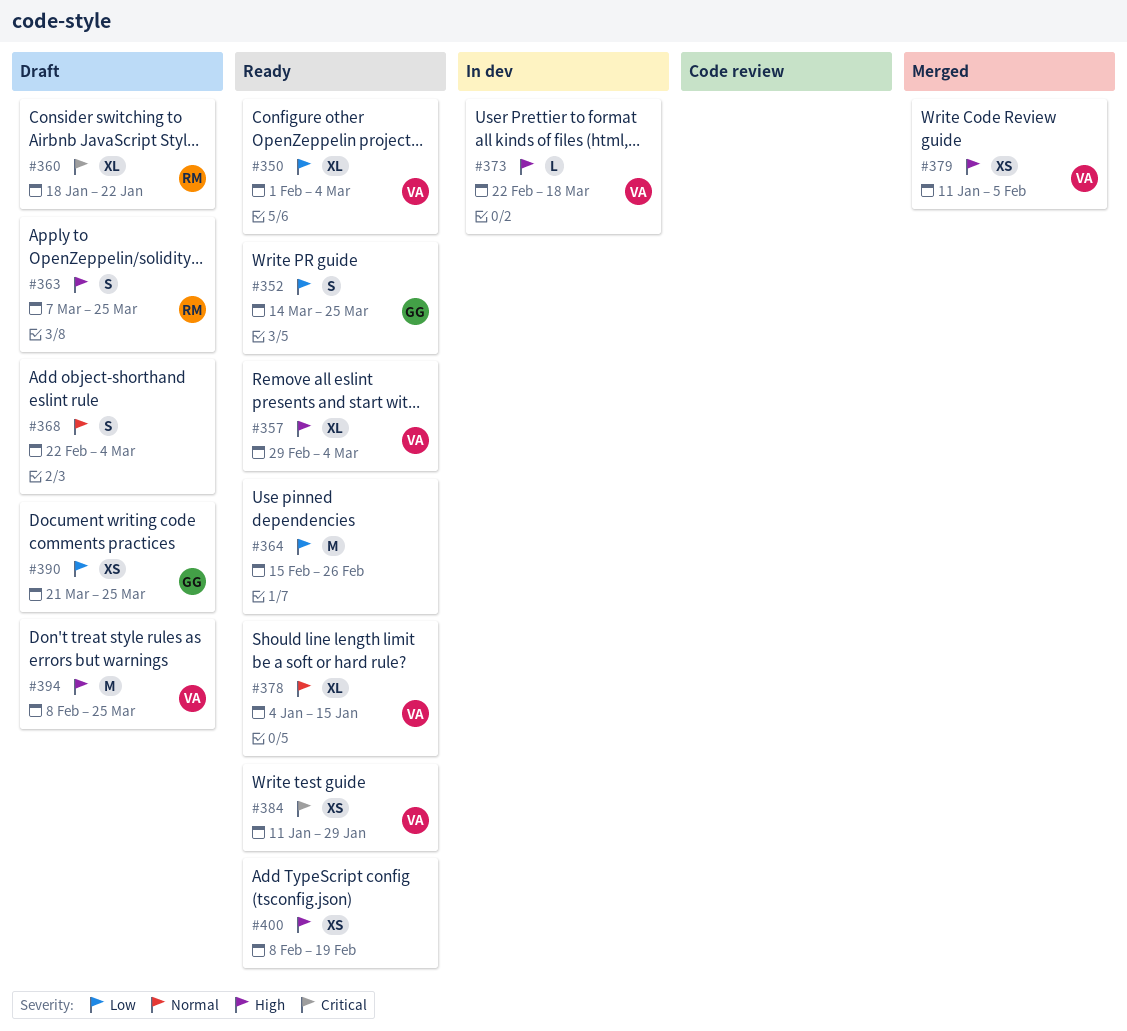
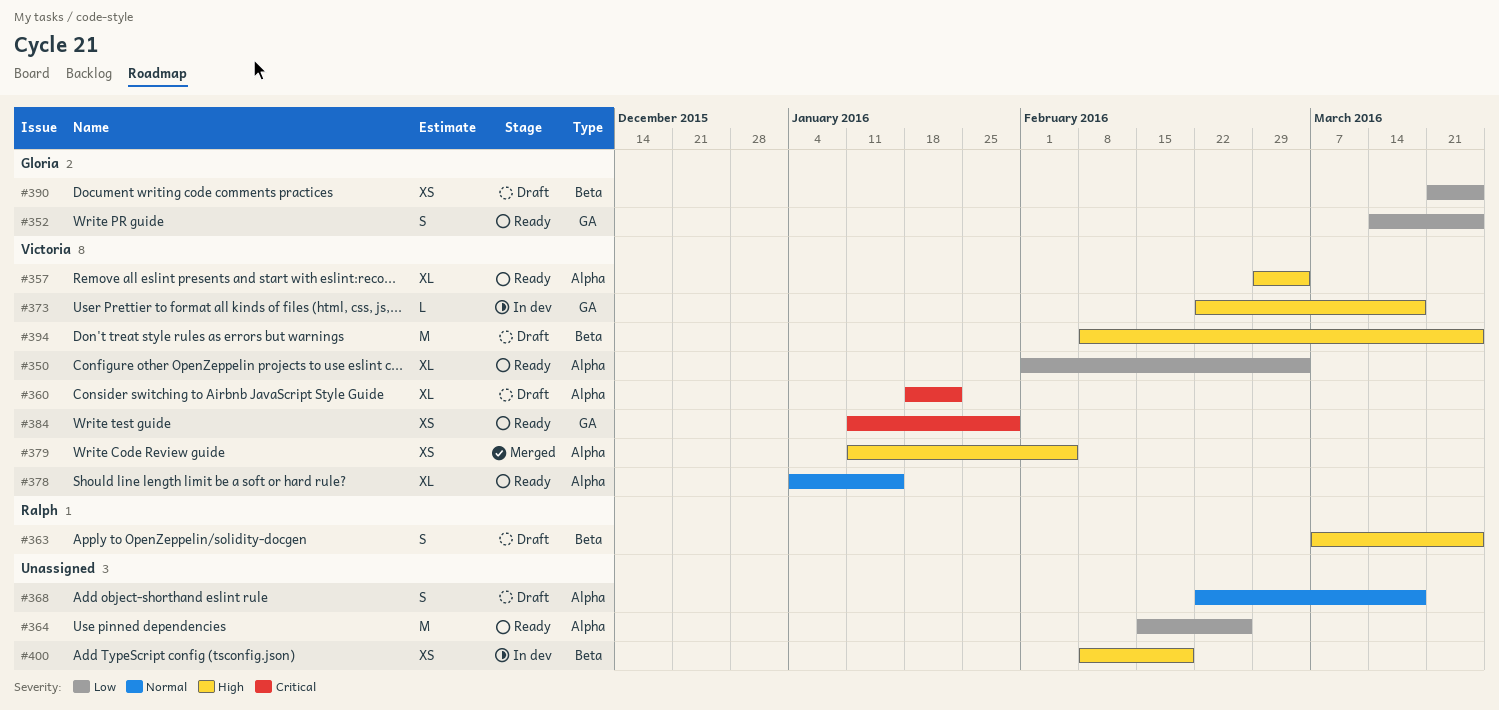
#360, owner: Ralph -> Victoria
#368, due: Mar 4 -> Mar 18
#400, status: Ready -> In dev

